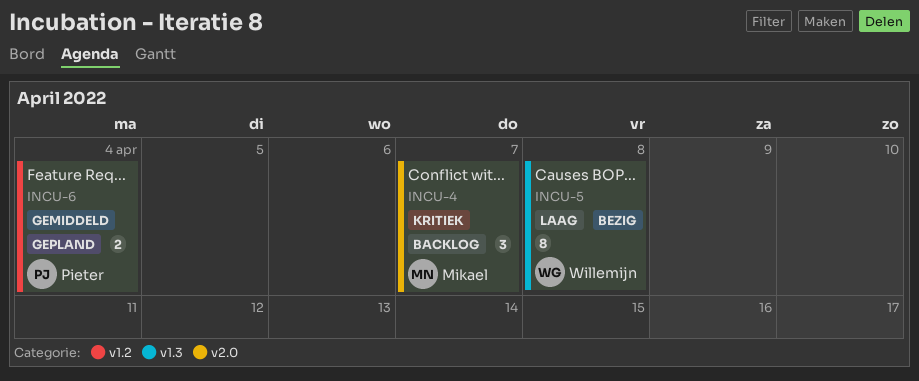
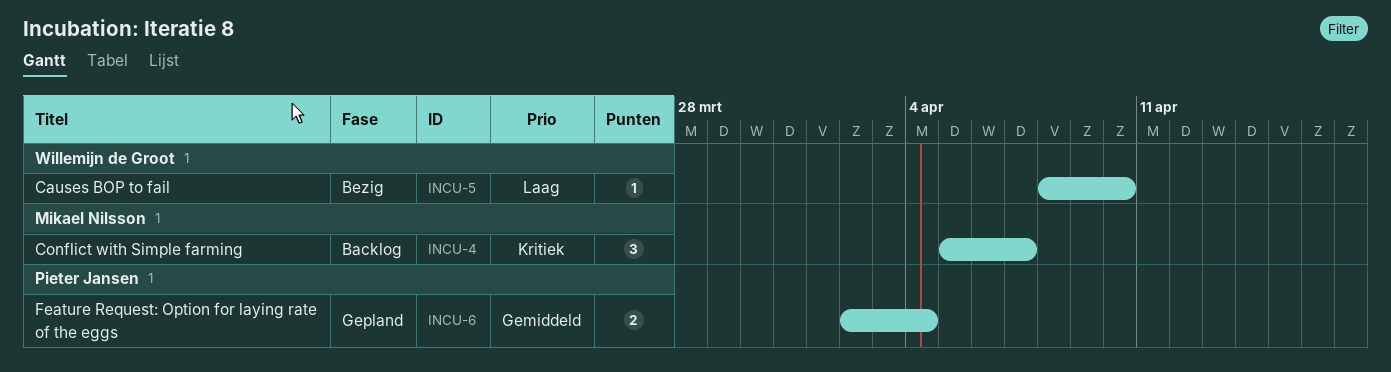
INCU-5, estimate: 8 -> 1
INCU-5, due: Apr 8 -> Apr 10

